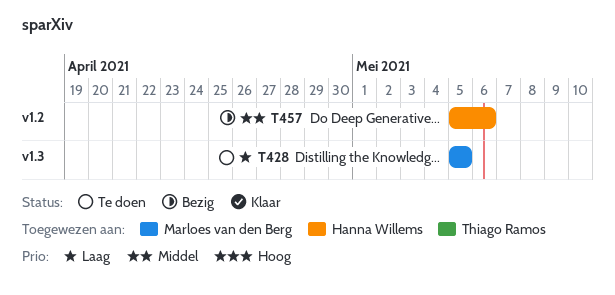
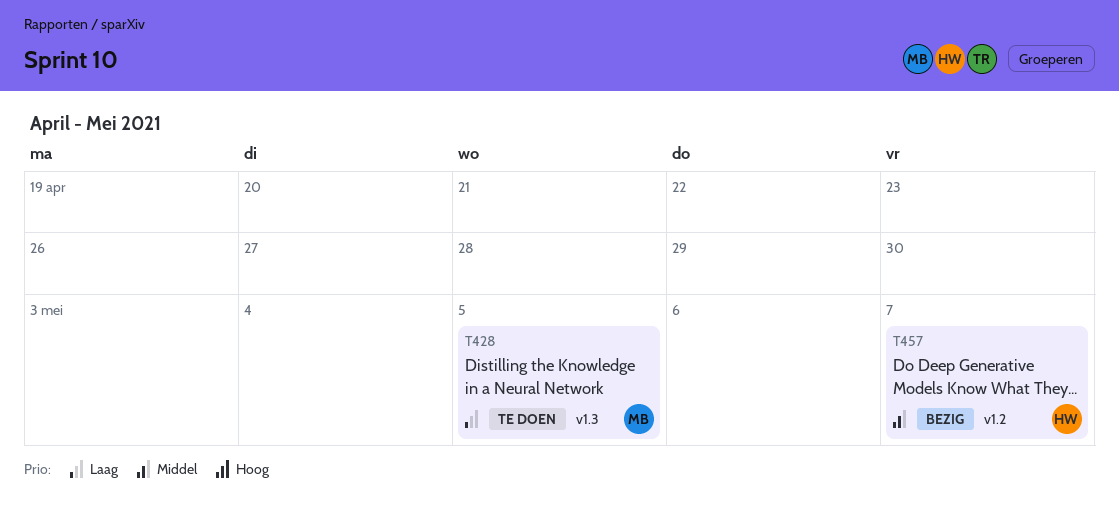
T457, due: May 6 -> May 7

